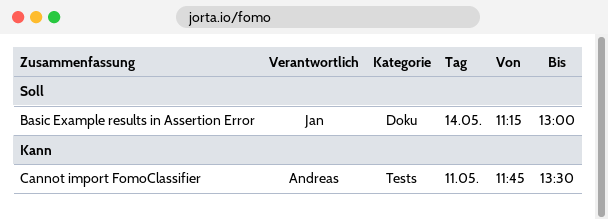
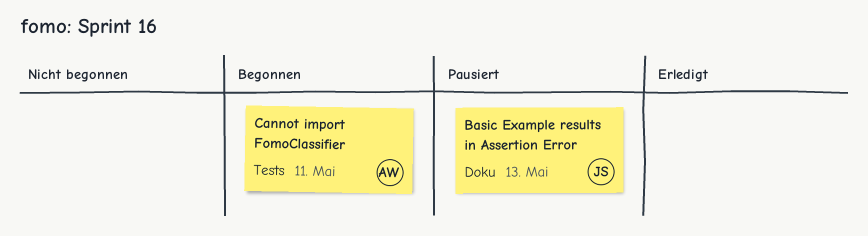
Basic Example results in Assertion Error, day: May 14 -> May 13

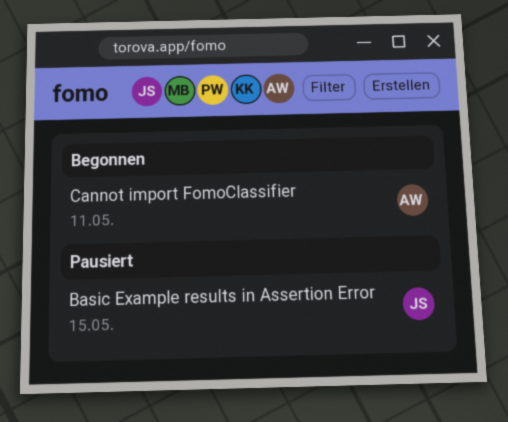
Basic Example results in Assertion Error, day: May 13 -> May 15

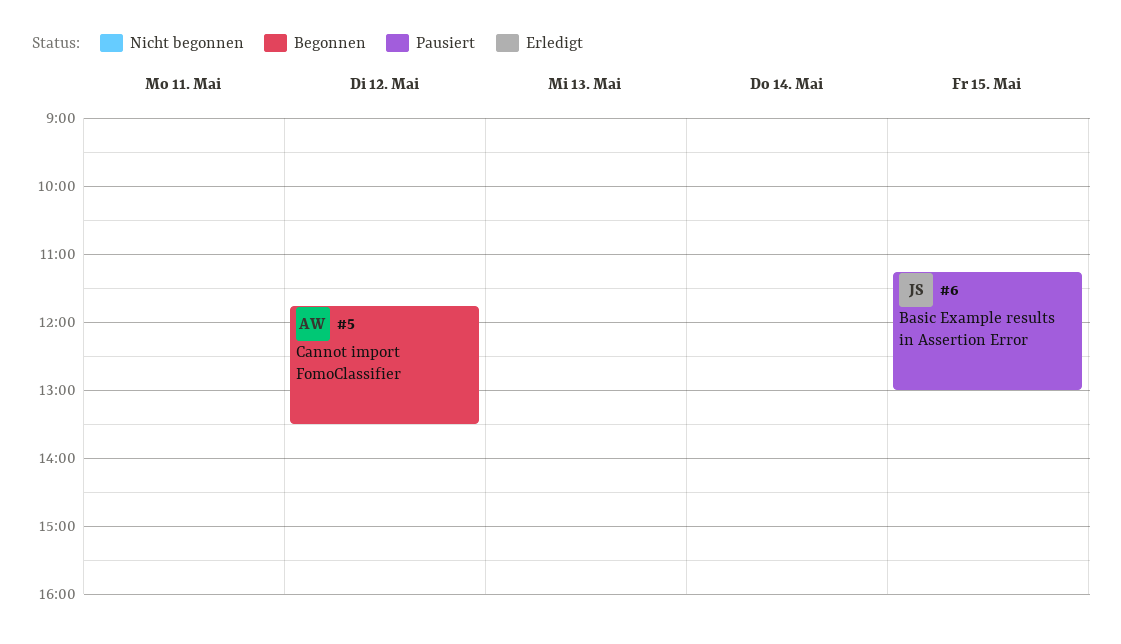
Cannot import FomoClassifier, day: May 11 -> May 12

